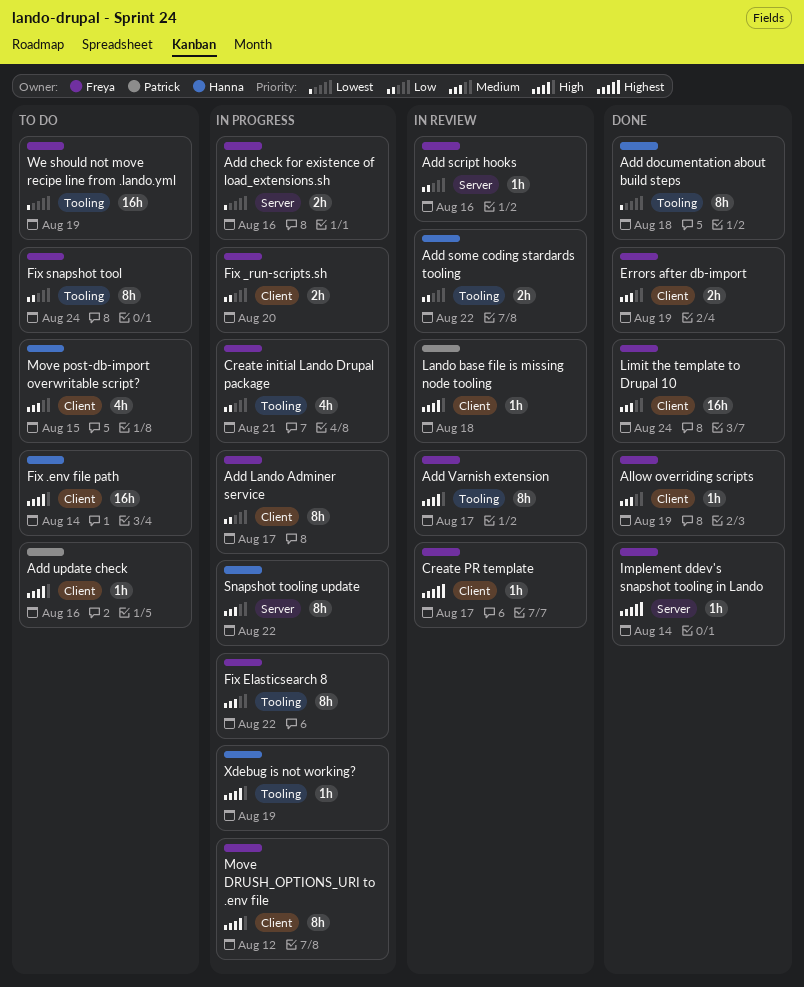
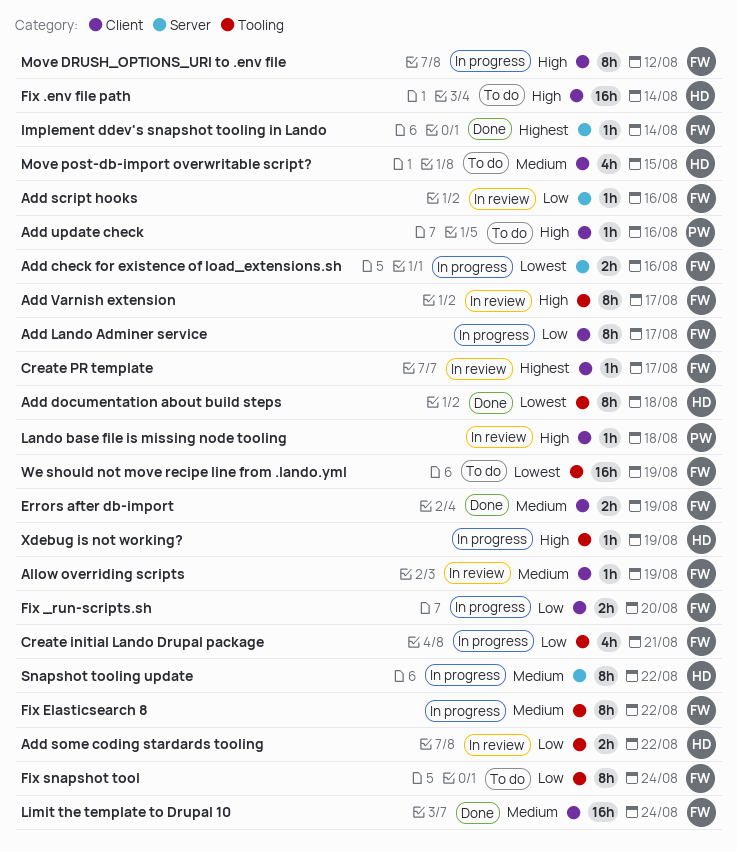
Allow overriding scripts, status: Done -> In review

